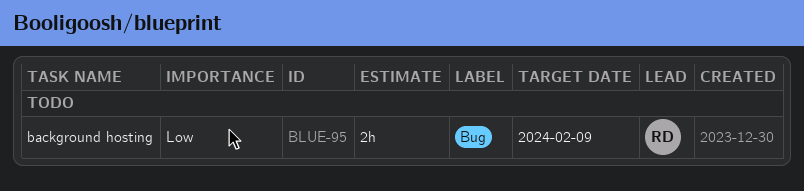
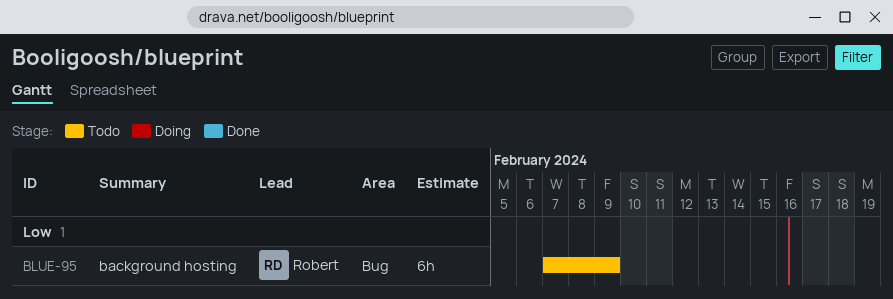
BLUE-95, estimate: 2h -> 6h

